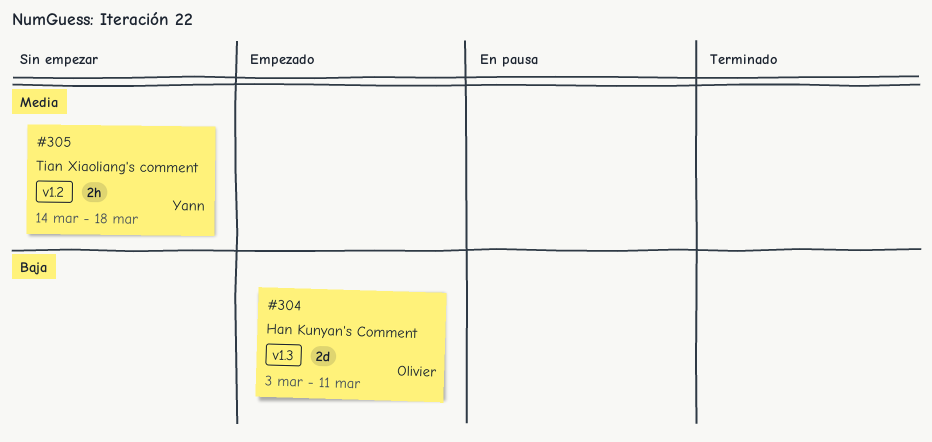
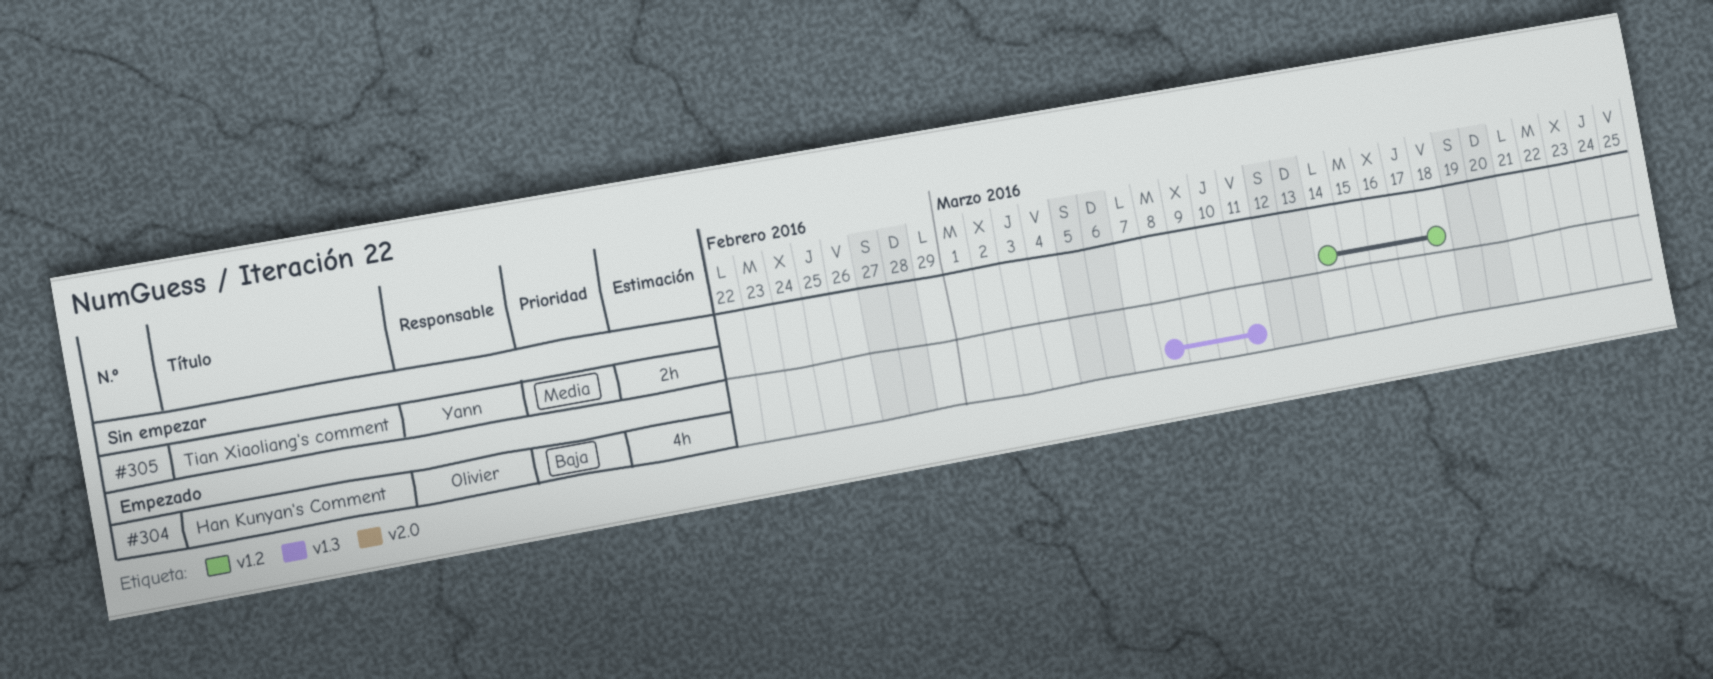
#304, estimate: 2d -> 4h
#304, start: Mar 3 -> Mar 8

